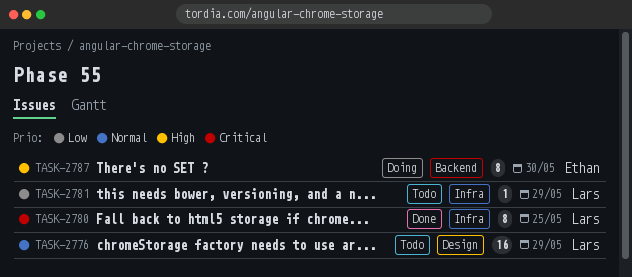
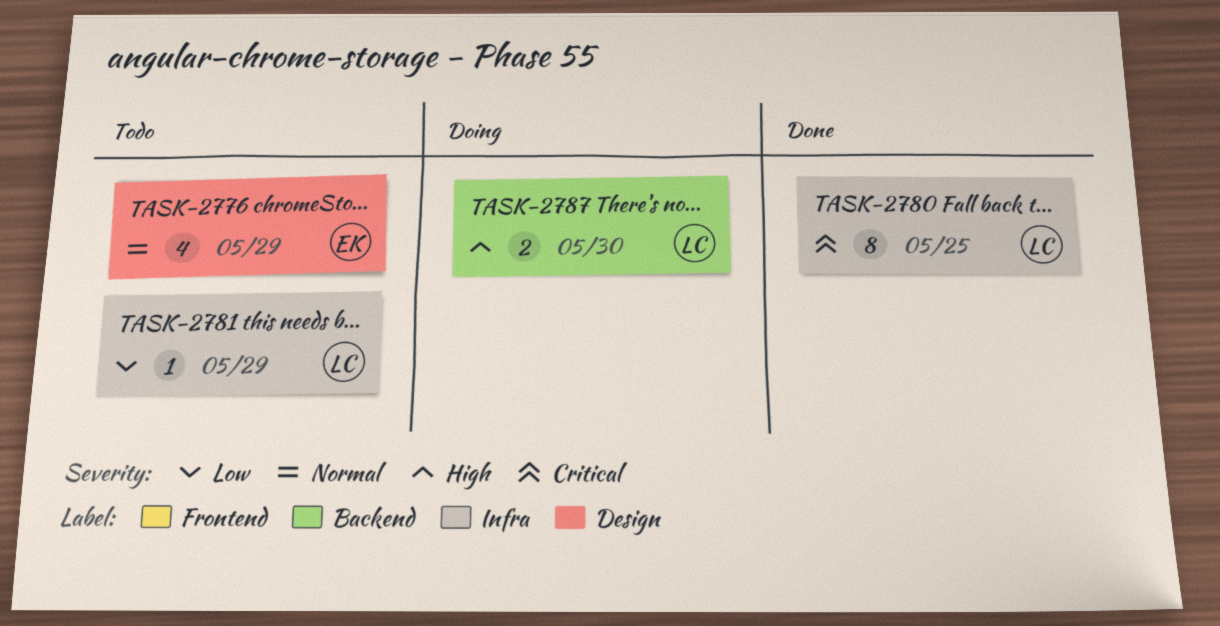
TASK-2776, owner: Lars -> Ethan
TASK-2776, estimate: 16 -> 4
TASK-2787, owner: Ethan -> Lars
TASK-2787, estimate: 8 -> 2

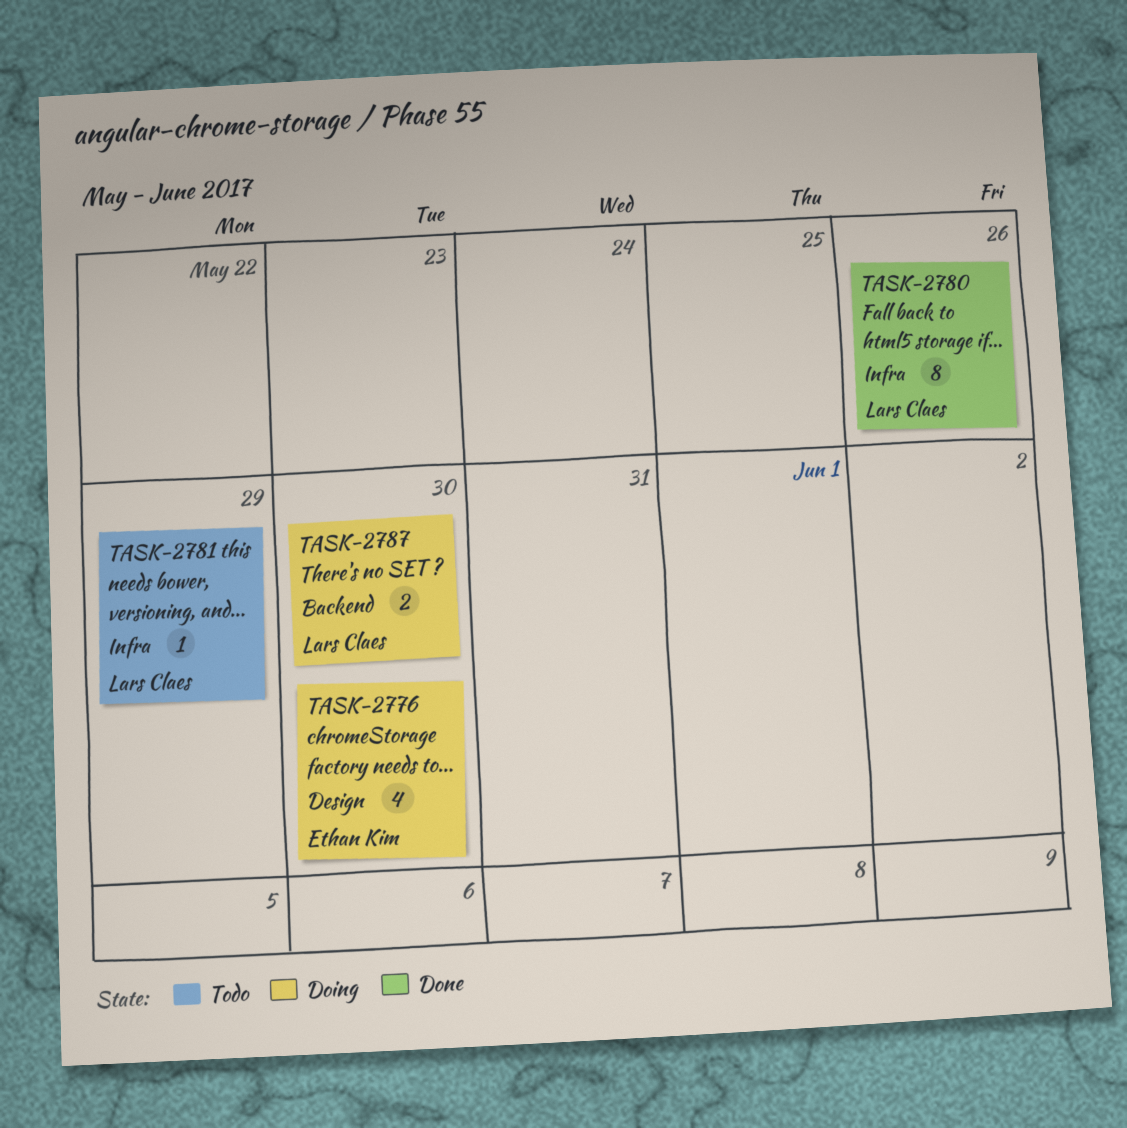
TASK-2776, status: Todo -> Doing
TASK-2776, due: May 29 -> May 30
TASK-2780, due: May 25 -> May 26

